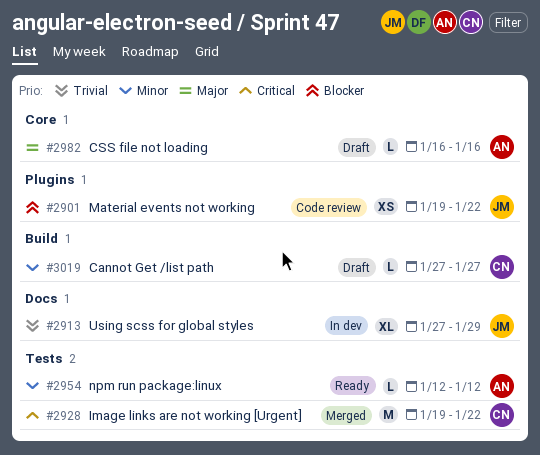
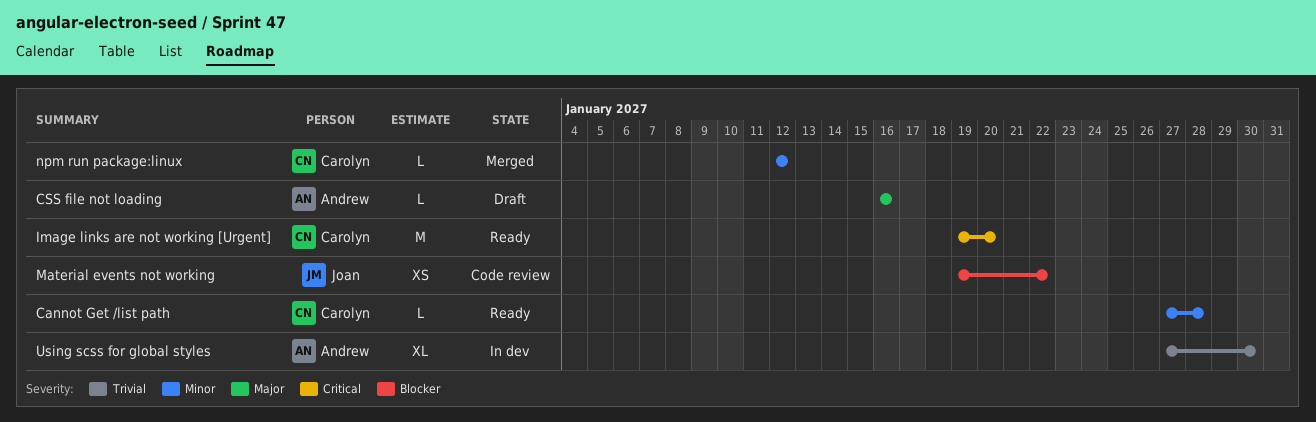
Cannot Get /list path, status: Draft -> Ready
Cannot Get /list path, due: Jan 27 -> Jan 28
Image links are not working [Urgent], status: Merged -> Ready
Image links are not working [Urgent], due: Jan 22 -> Jan 20
npm run package:linux, status: Ready -> Merged
npm run package:linux, owner: Andrew -> Carolyn
Using scss for global styles, owner: Joan -> Andrew
Using scss for global styles, due: Jan 29 -> Jan 30

